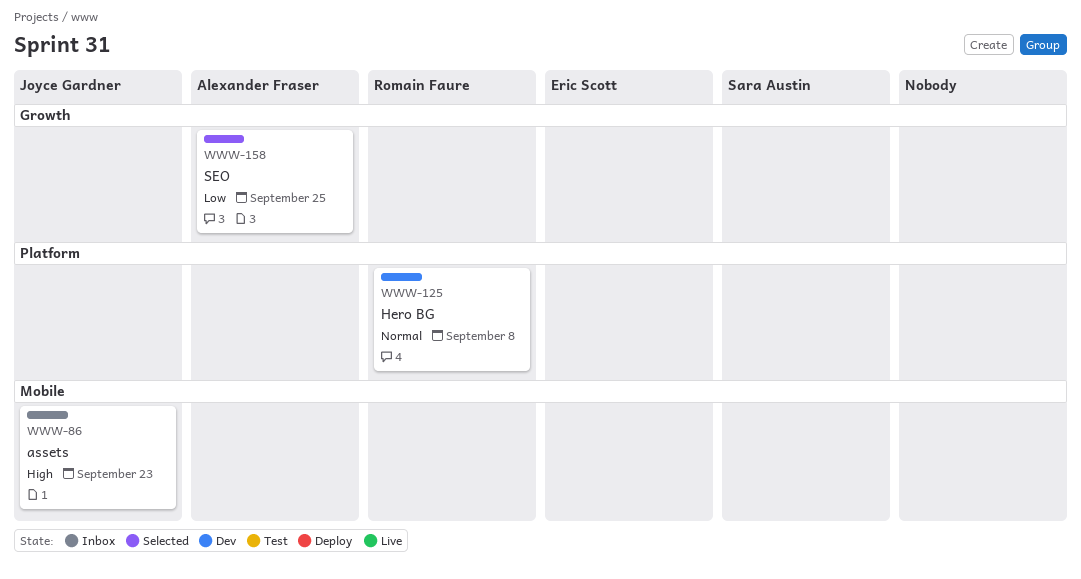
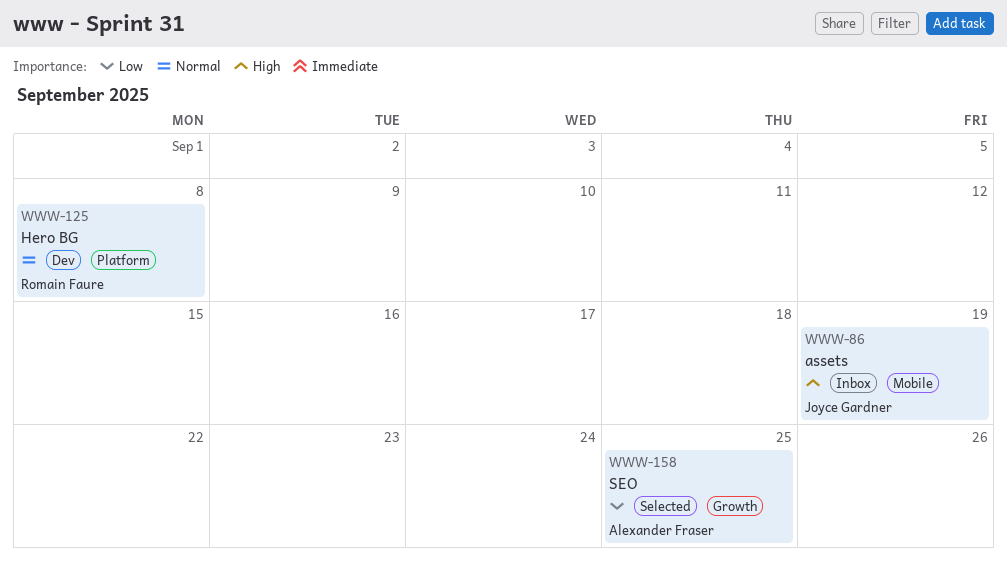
WWW-86, due: Sep 23 -> Sep 19

